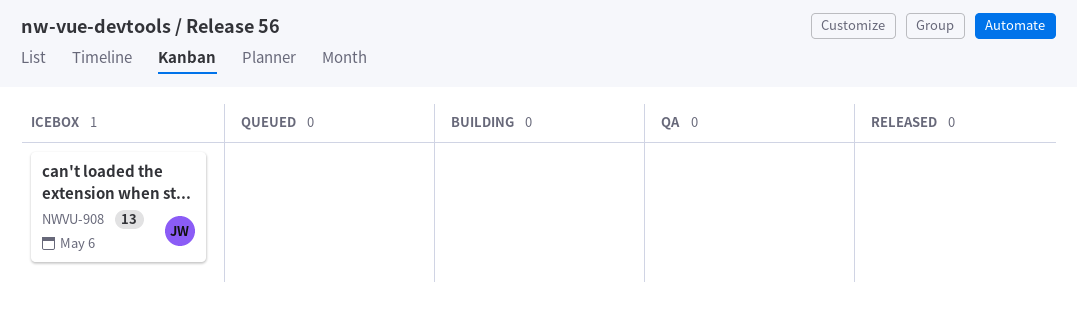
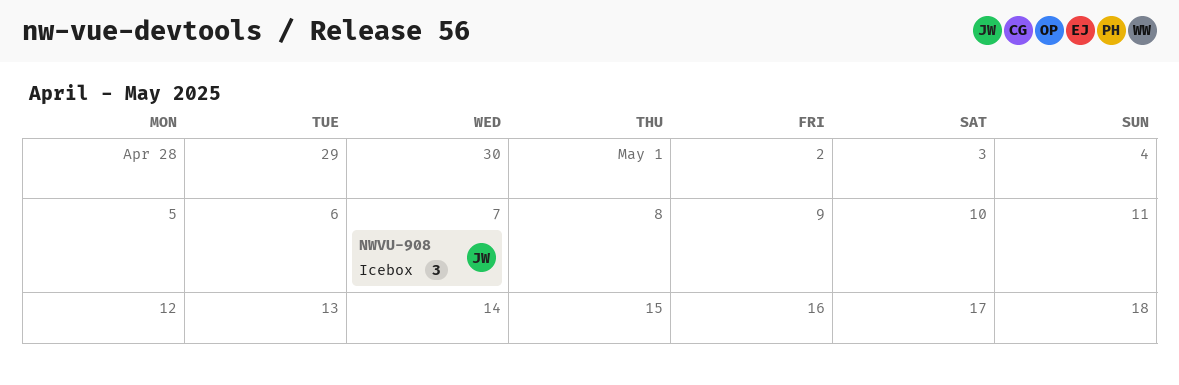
NWVU-908, estimate: 13 -> 3
NWVU-908, due: May 6 -> May 7

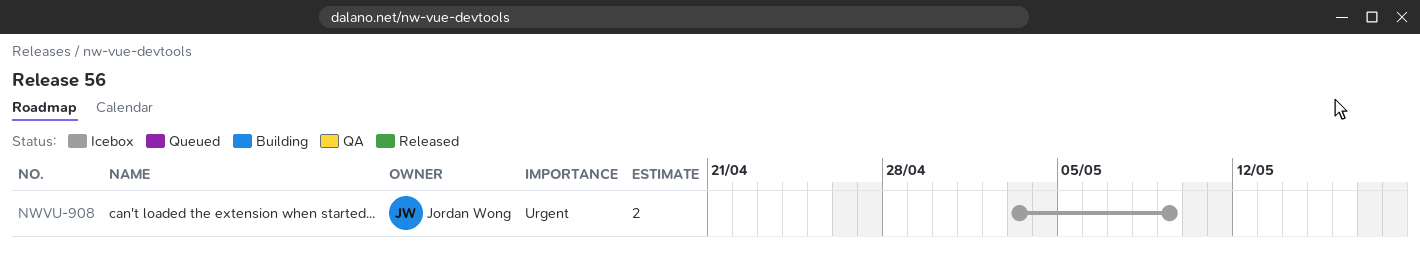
NWVU-908, estimate: 3 -> 2
NWVU-908, due: May 7 -> May 9

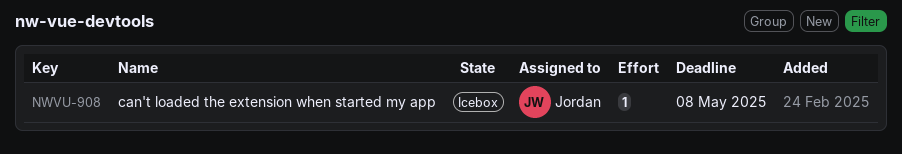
NWVU-908, estimate: 2 -> 1
NWVU-908, due: May 9 -> May 8

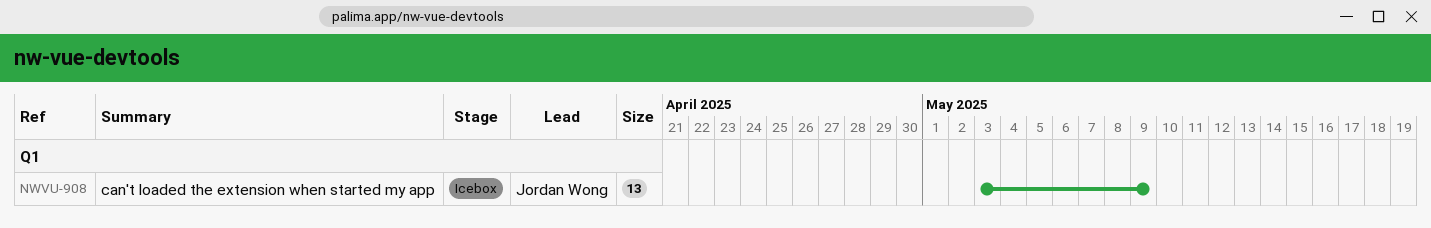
NWVU-908, estimate: 1 -> 13
NWVU-908, due: May 8 -> May 9

